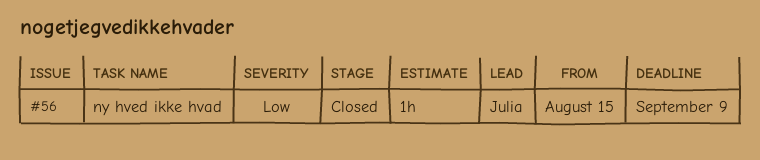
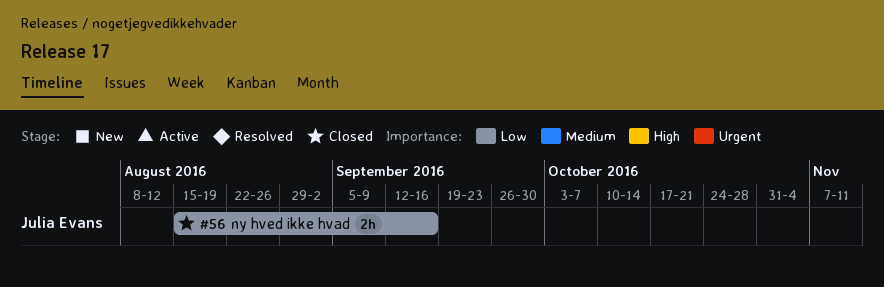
#56, estimate: 1h -> 2h
#56, due: Sep 9 -> Sep 16

